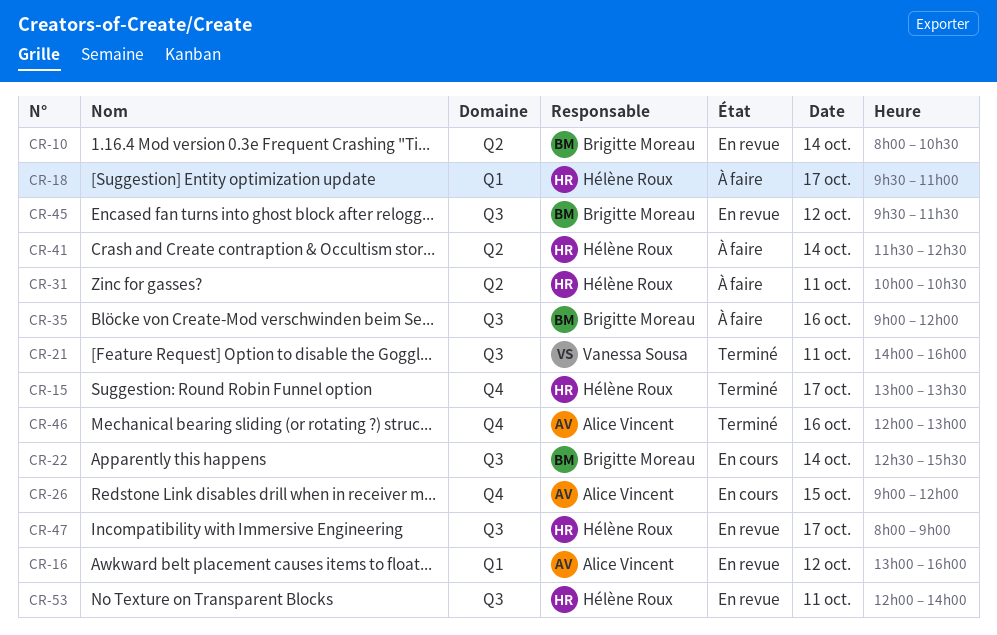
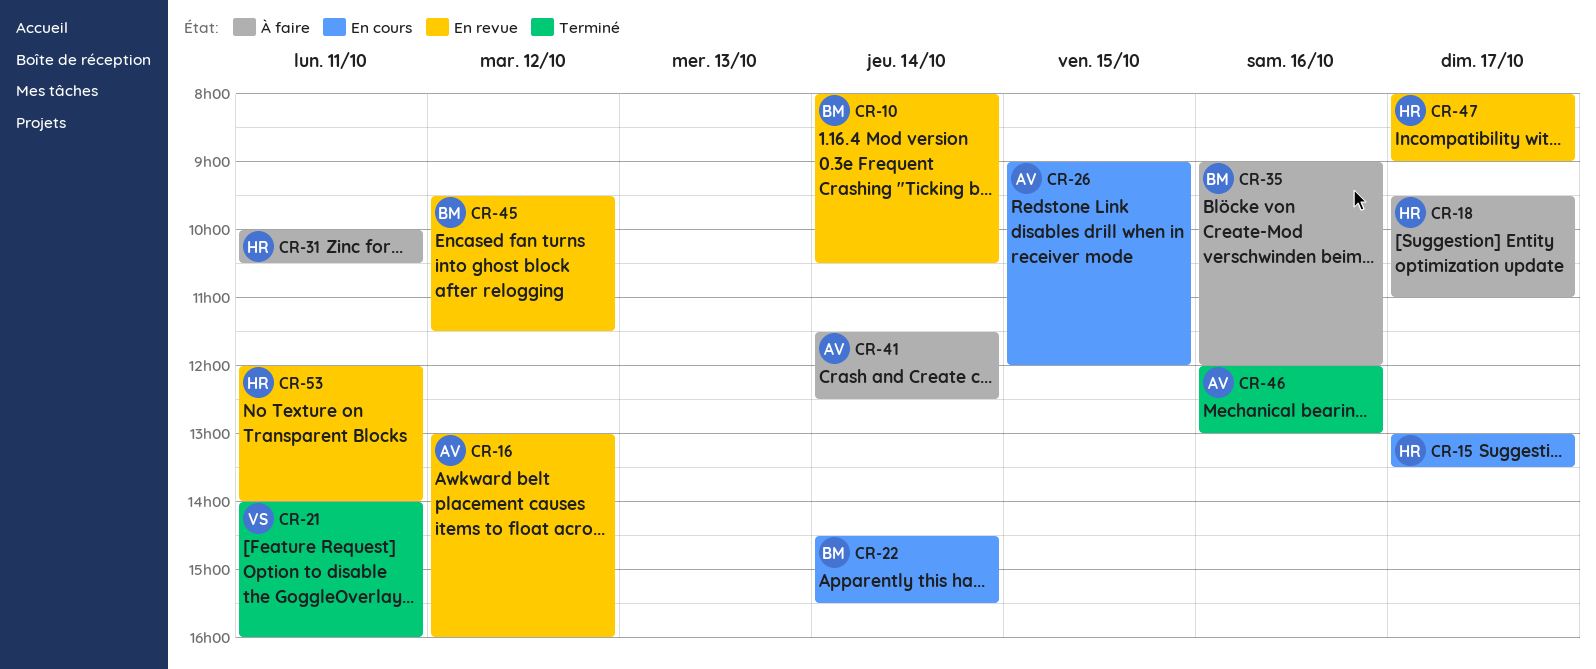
CR-15, status: Terminé -> En cours
CR-22, begins: 12:30 -> 14:30
CR-41, owner: Hélène Roux -> Alice Vincent

